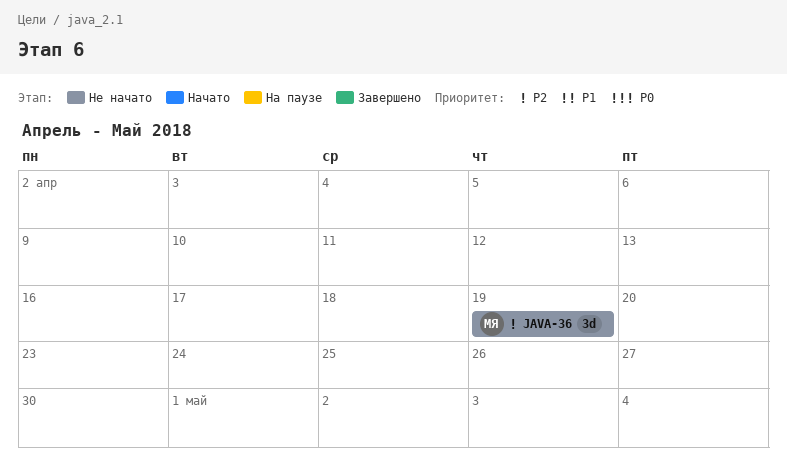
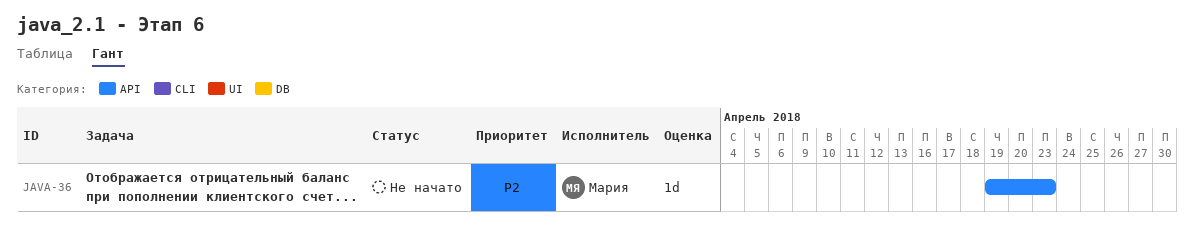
JAVA-36, estimate: 3d -> 1d
JAVA-36, due: Apr 19 -> Apr 23

